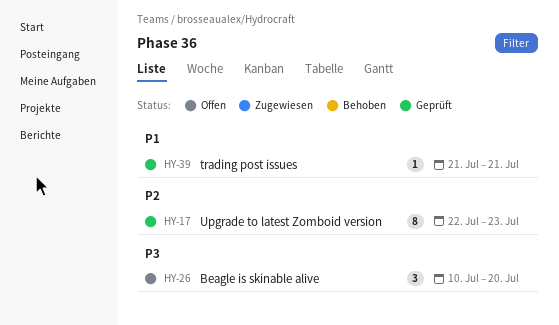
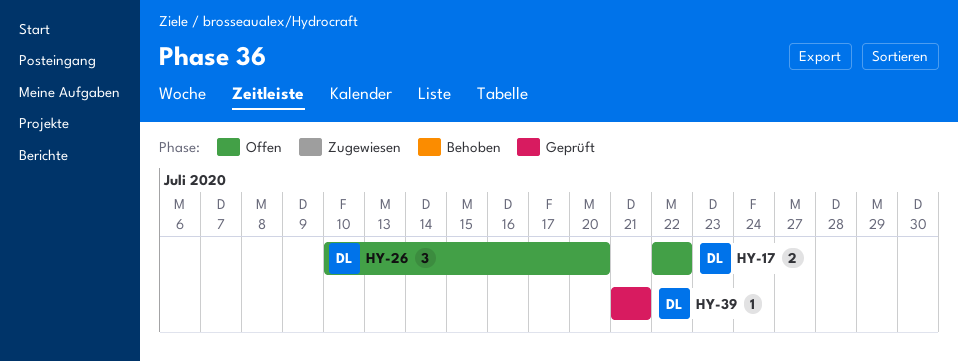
HY-17, status: Geprüft -> Offen
HY-17, estimate: 8 -> 2
HY-17, due: Jul 23 -> Jul 22

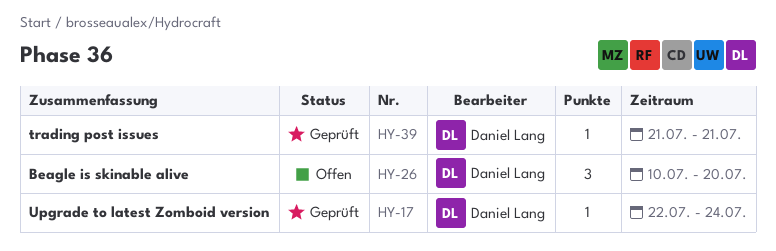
HY-17, status: Offen -> Geprüft
HY-17, estimate: 2 -> 1
HY-17, due: Jul 22 -> Jul 24

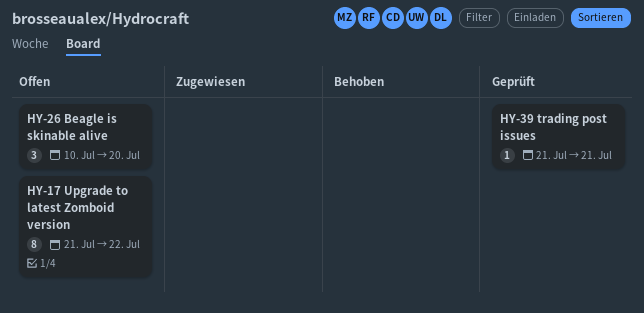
HY-17, status: Geprüft -> Offen
HY-17, estimate: 1 -> 8
HY-17, start: Jul 22 -> Jul 21
HY-17, due: Jul 24 -> Jul 22

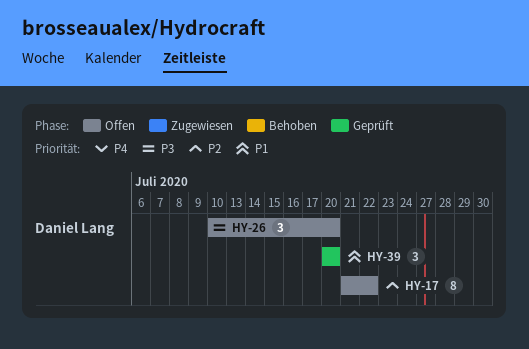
HY-39, estimate: 1 -> 3
HY-39, start: Jul 21 -> Jul 20
HY-39, due: Jul 21 -> Jul 20

